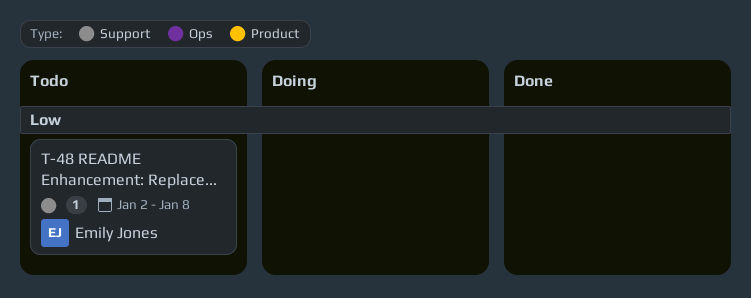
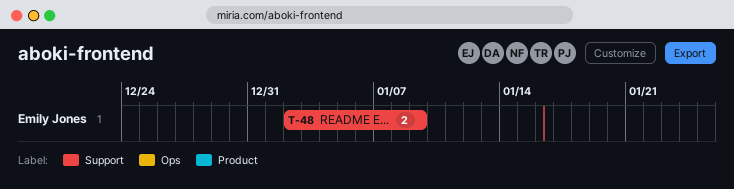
T-48, estimate: 1 -> 2
T-48, due: Jan 8 -> Jan 9

